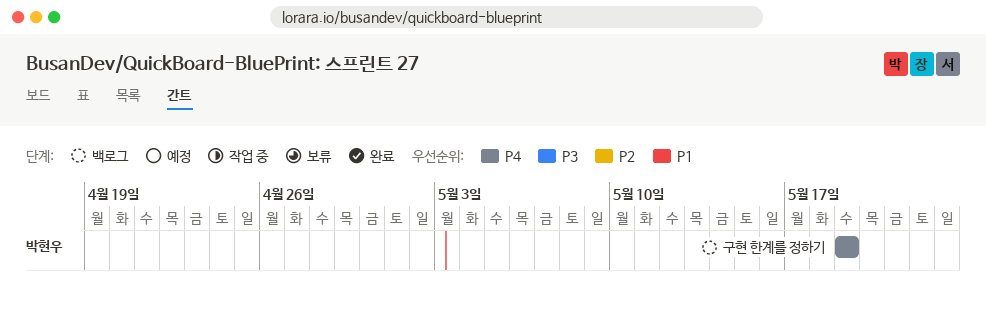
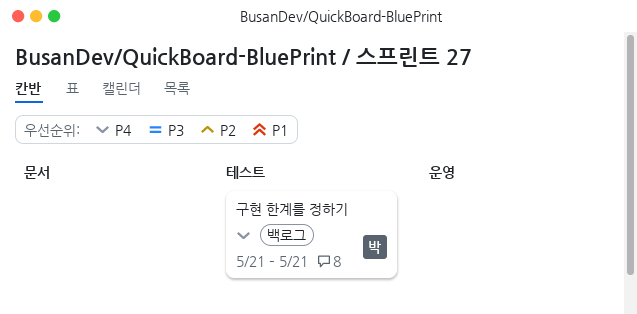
구현 한계를 정하기, start: May 19 -> May 21
구현 한계를 정하기, due: May 19 -> May 21

